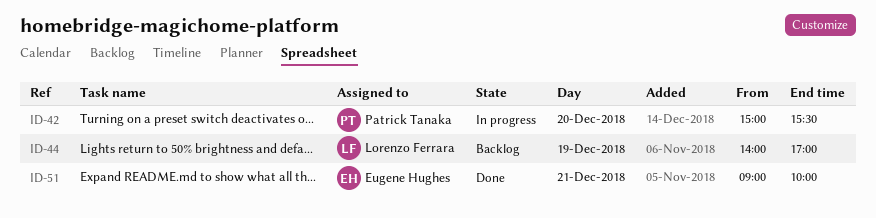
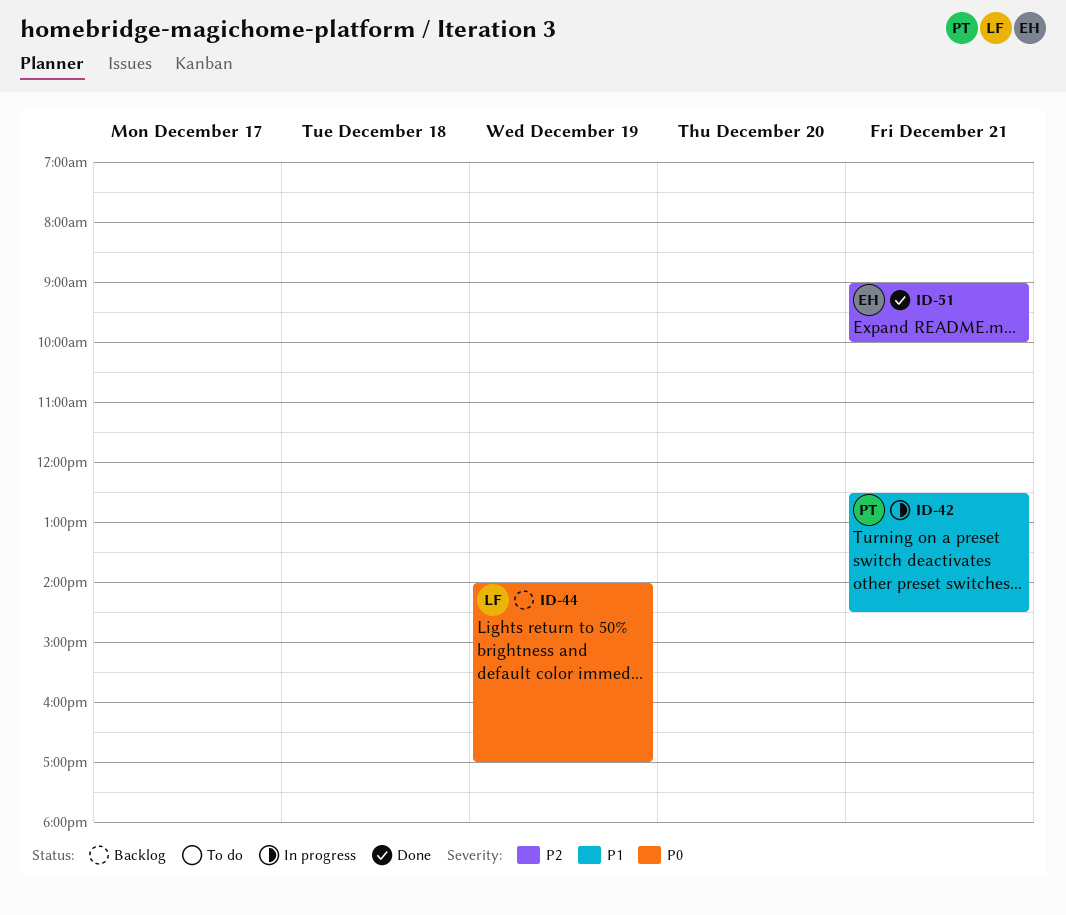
ID-42, day: Dec 20 -> Dec 21
ID-42, begins: 15:00 -> 12:30
ID-42, ends: 15:30 -> 14:30

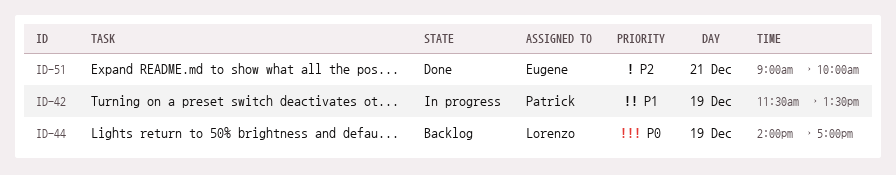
ID-42, day: Dec 21 -> Dec 19
ID-42, begins: 12:30 -> 11:30
ID-42, ends: 14:30 -> 13:30

